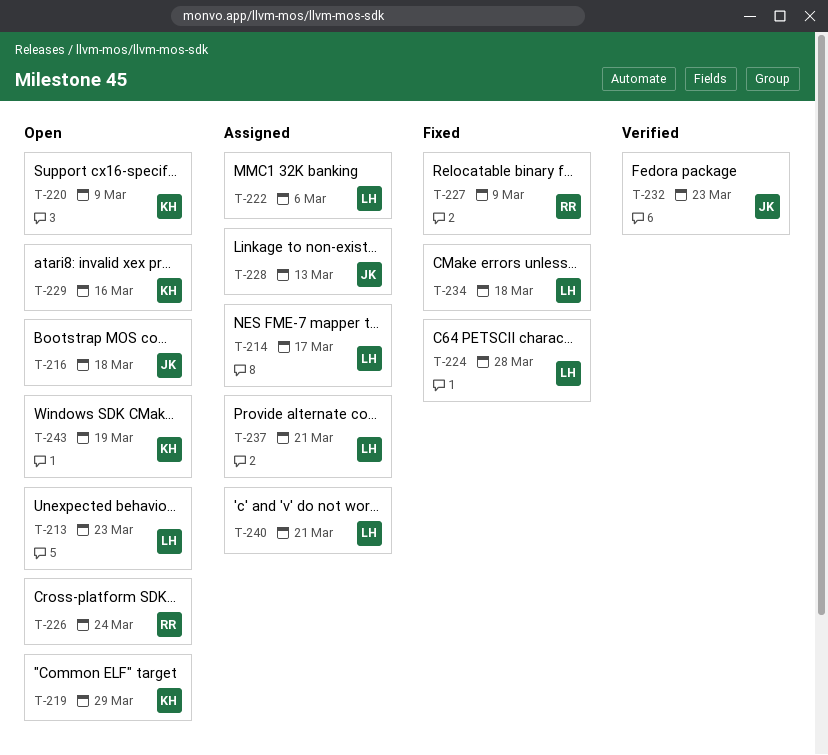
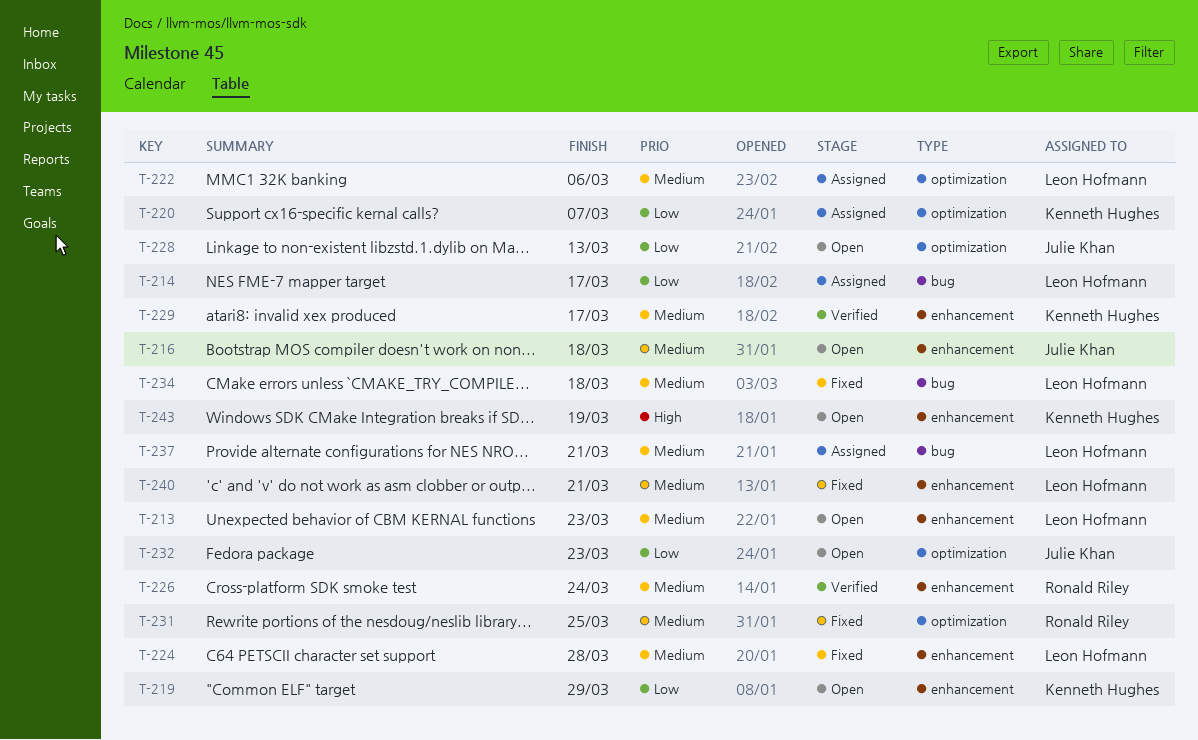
T-220, status: Open -> Assigned
T-220, due: Mar 9 -> Mar 7
T-226, status: Open -> Verified
T-227: present -> none
T-228, status: Assigned -> Open
T-229, status: Open -> Verified
T-229, due: Mar 16 -> Mar 17
T-231: none -> present
T-232, status: Verified -> Open
T-240, status: Assigned -> Fixed

